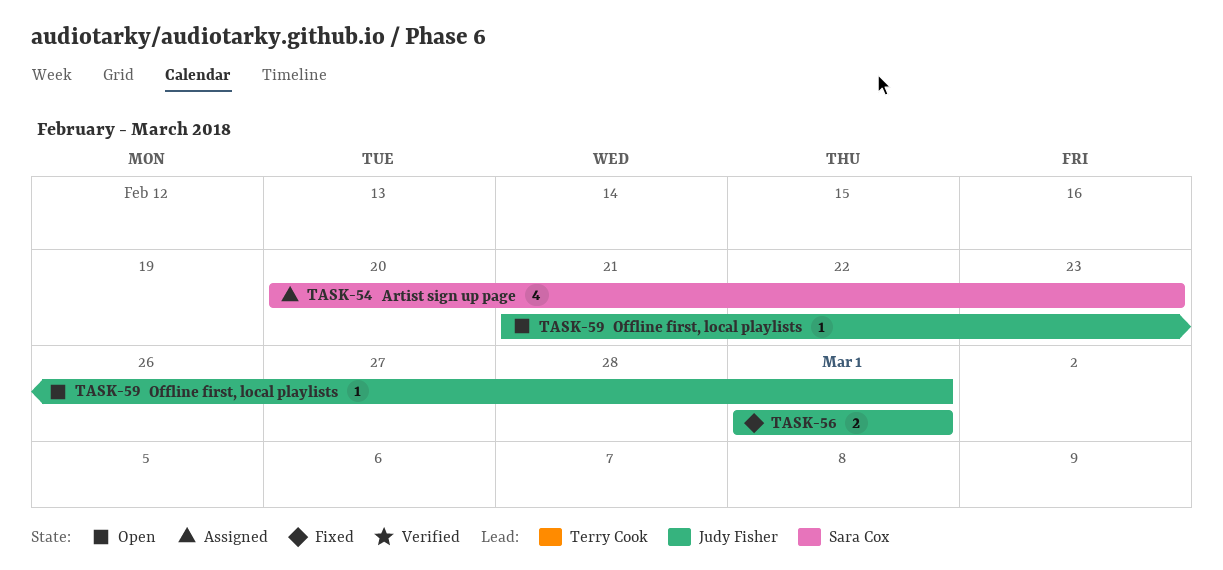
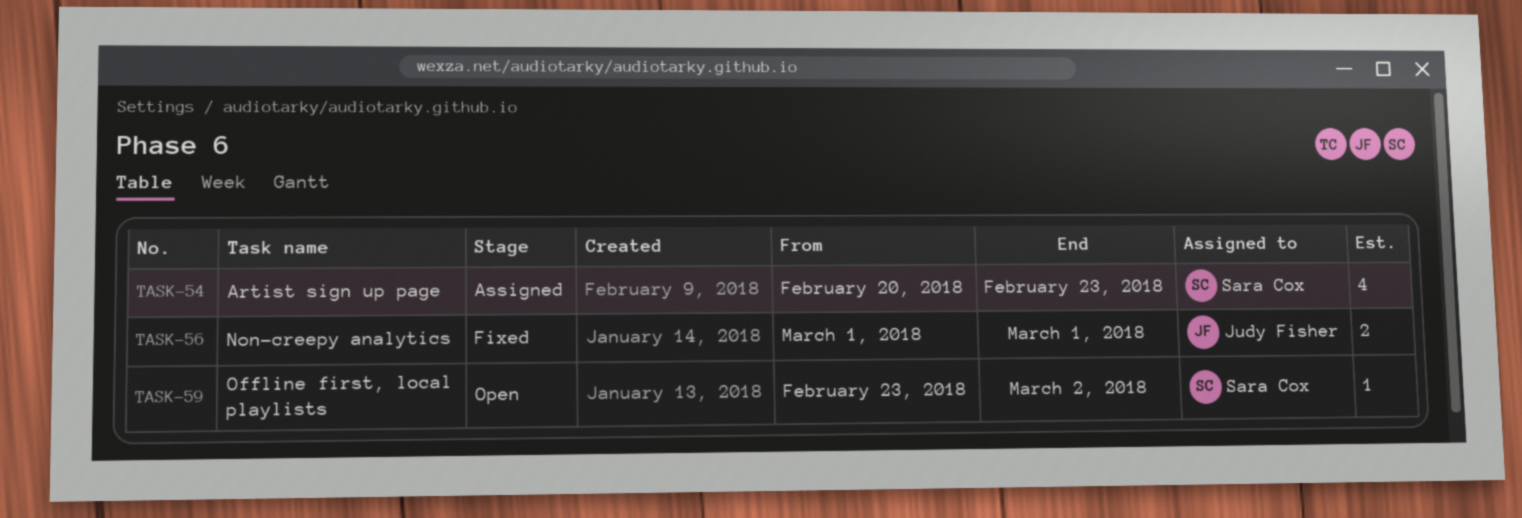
TASK-59, owner: Judy Fisher -> Sara Cox
TASK-59, start: Feb 21 -> Feb 23
TASK-59, due: Mar 1 -> Mar 2

